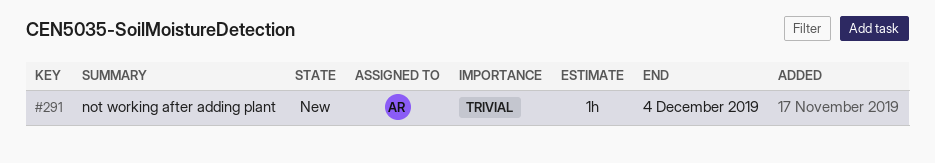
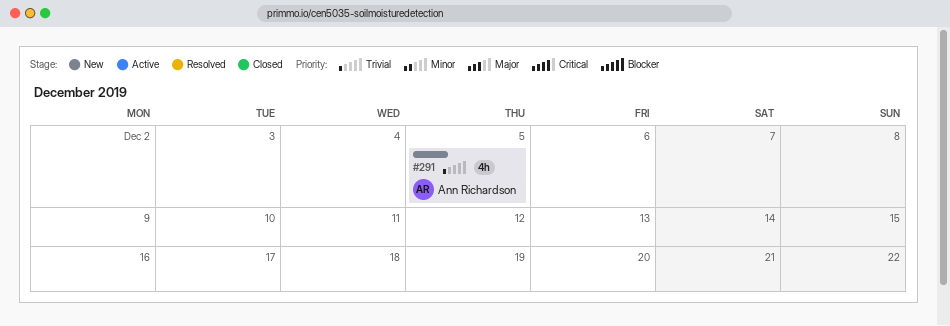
#291, estimate: 1h -> 4h
#291, due: Dec 4 -> Dec 5

